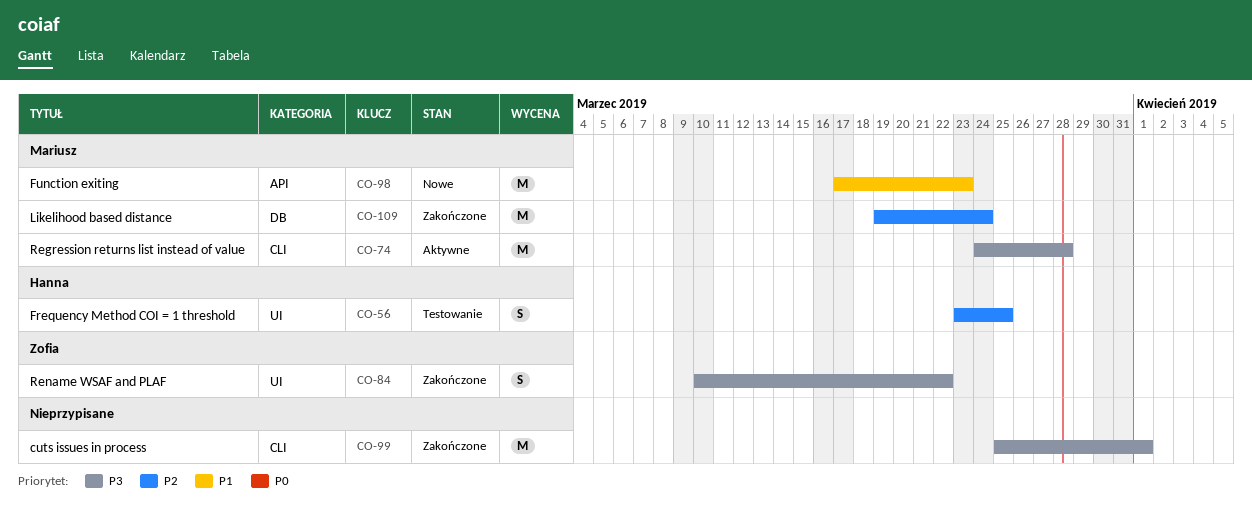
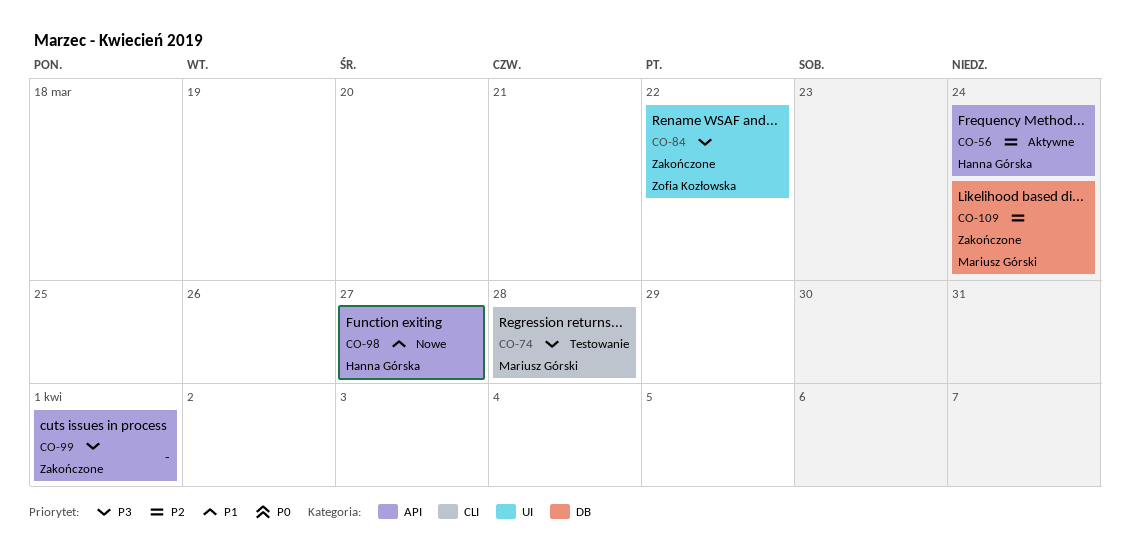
CO-56, status: Testowanie -> Aktywne
CO-56, label: UI -> API
CO-56, due: Mar 25 -> Mar 24
CO-74, status: Aktywne -> Testowanie
CO-98, owner: Mariusz Górski -> Hanna Górska
CO-98, due: Mar 23 -> Mar 27
CO-99, label: CLI -> API

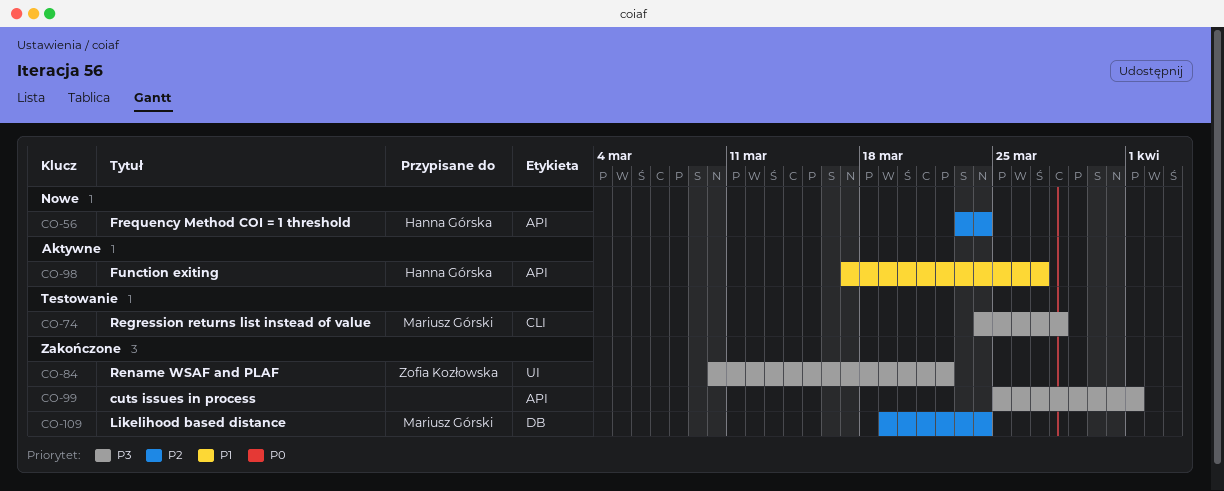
CO-56, status: Aktywne -> Nowe
CO-98, status: Nowe -> Aktywne

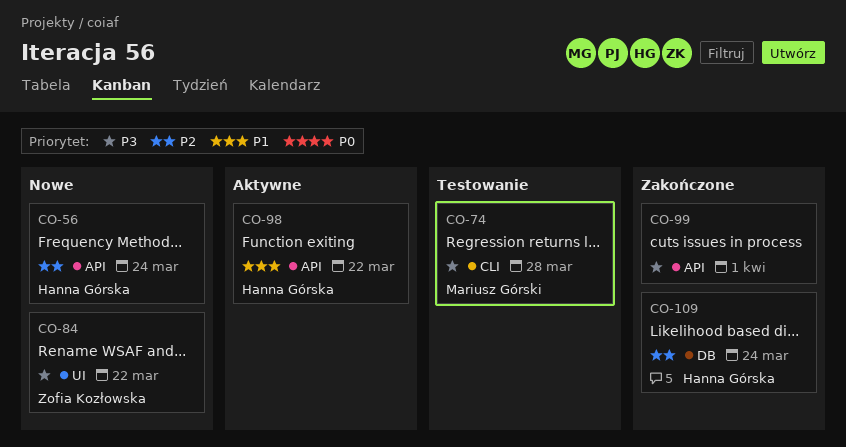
CO-84, status: Zakończone -> Nowe
CO-98, due: Mar 27 -> Mar 22
CO-109, owner: Mariusz Górski -> Hanna Górska

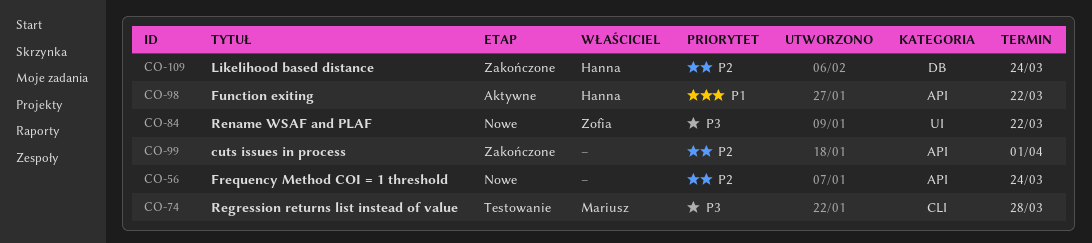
CO-56, owner: Hanna Górska -> none
CO-99, priority: P3 -> P2

